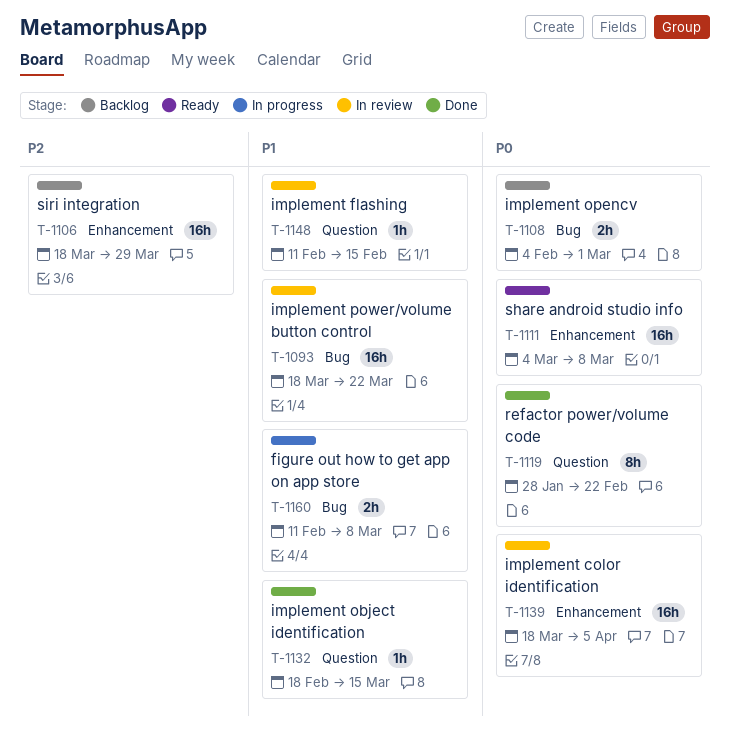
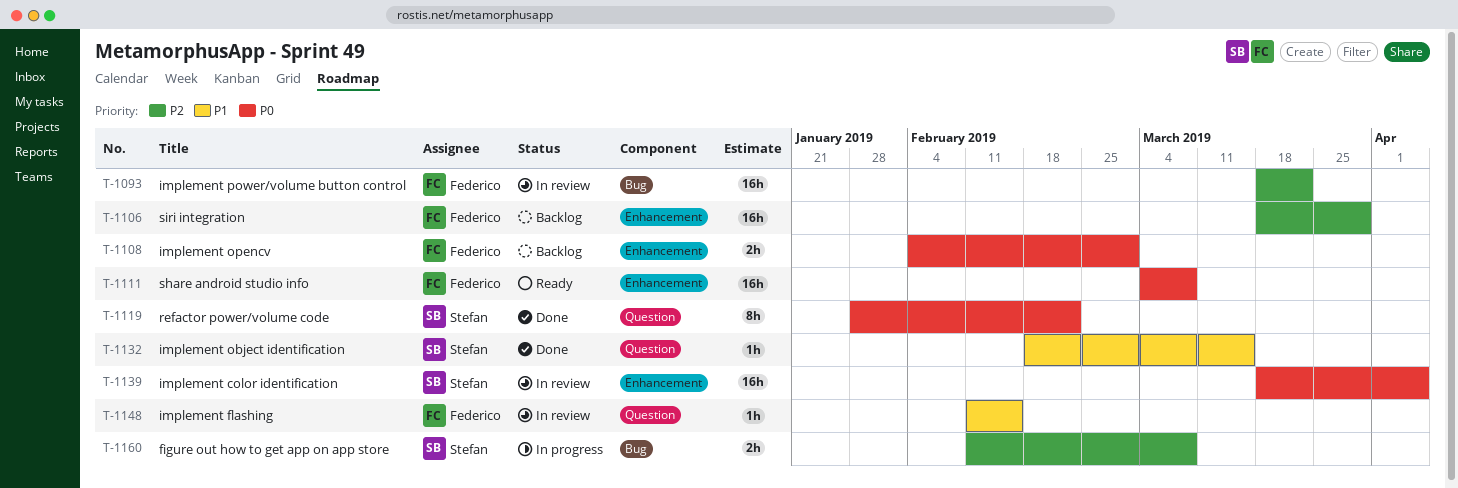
T-1093, priority: P1 -> P2
T-1108, label: Bug -> Enhancement
T-1160, priority: P1 -> P2

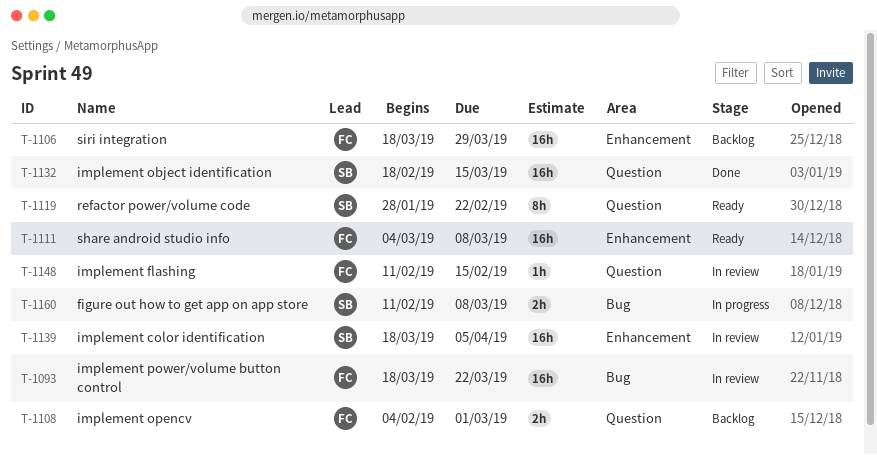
T-1108, label: Enhancement -> Question
T-1119, status: Done -> Ready
T-1132, estimate: 1h -> 16h

